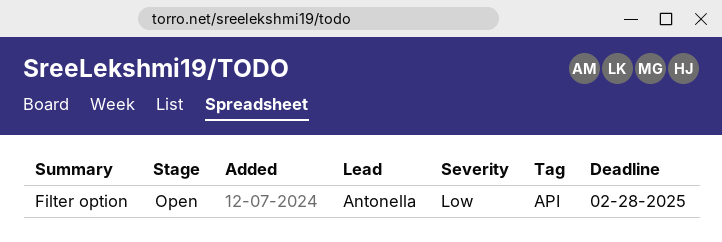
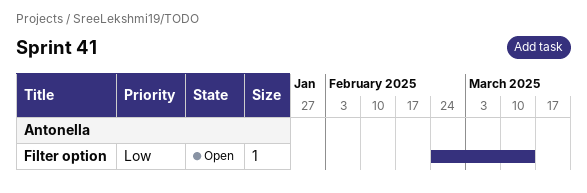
Filter option, due: Feb 28 -> Mar 14

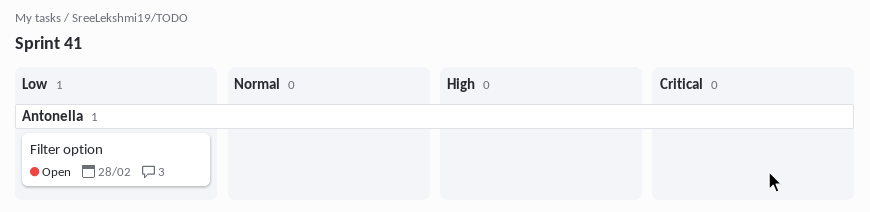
Filter option, due: Mar 14 -> Feb 28

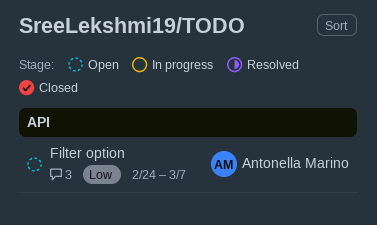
Filter option, due: Feb 28 -> Mar 7

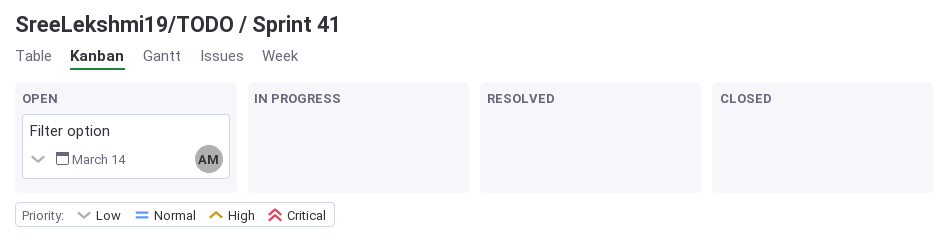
Filter option, due: Mar 7 -> Mar 14

